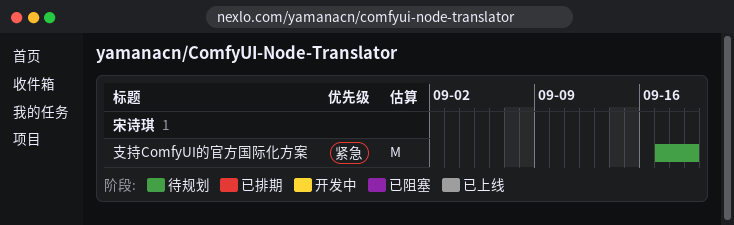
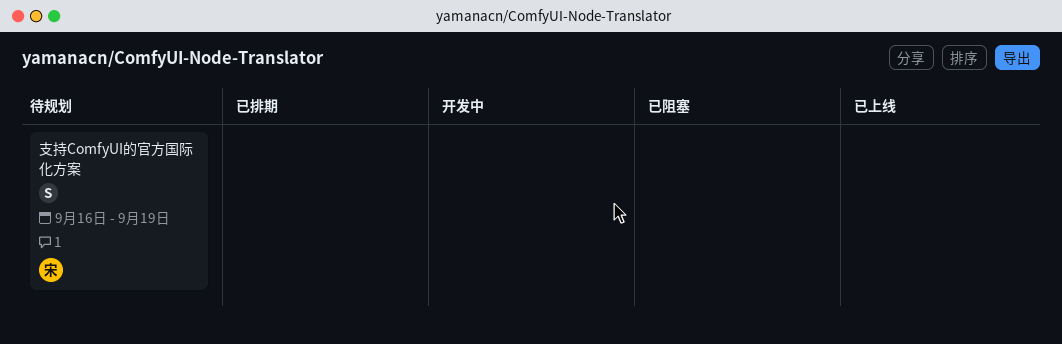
支持ComfyUI的官方国际化方案, estimate: M -> S
支持ComfyUI的官方国际化方案, start: Sep 17 -> Sep 16

